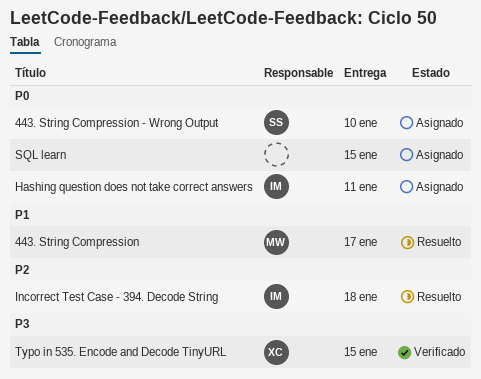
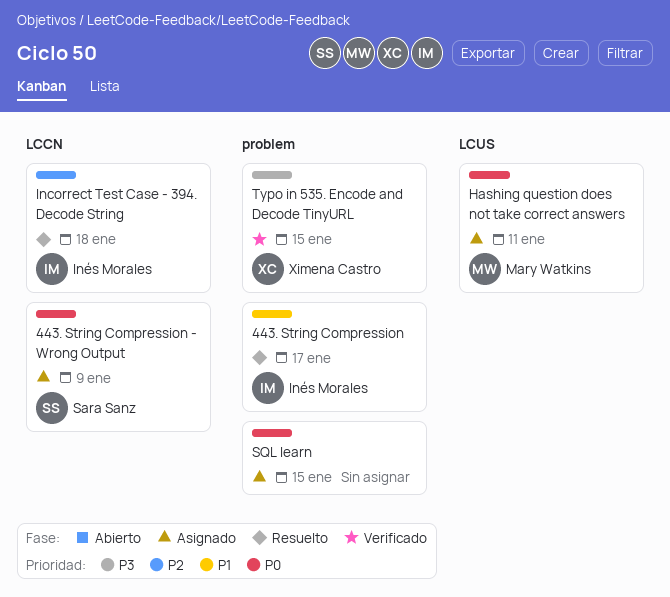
443. String Compression, owner: Mary Watkins -> Inés Morales
443. String Compression - Wrong Output, due: Jan 10 -> Jan 9
Hashing question does not take correct answers, owner: Inés Morales -> Mary Watkins

